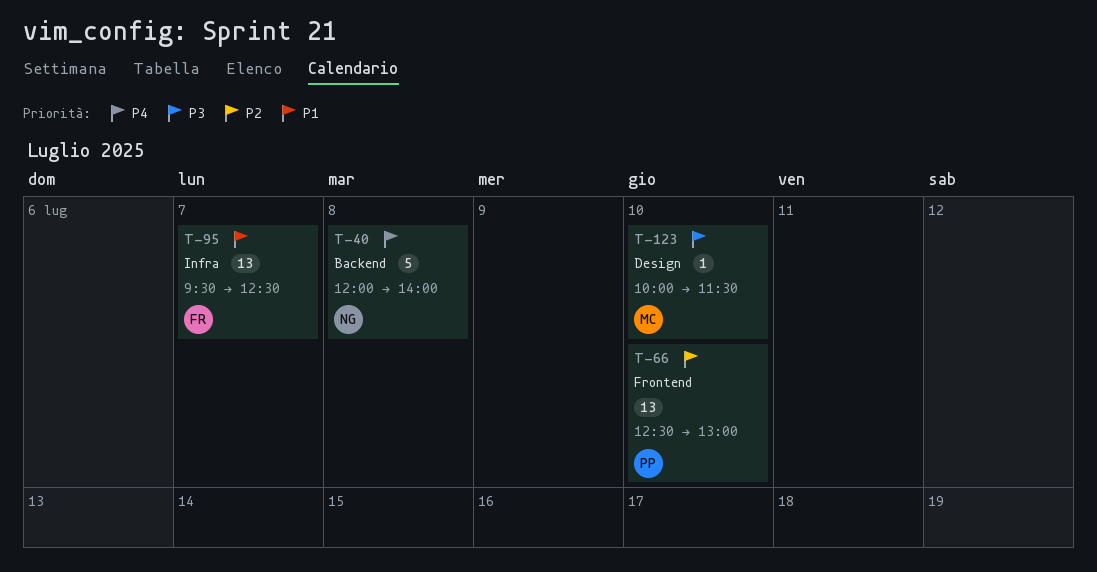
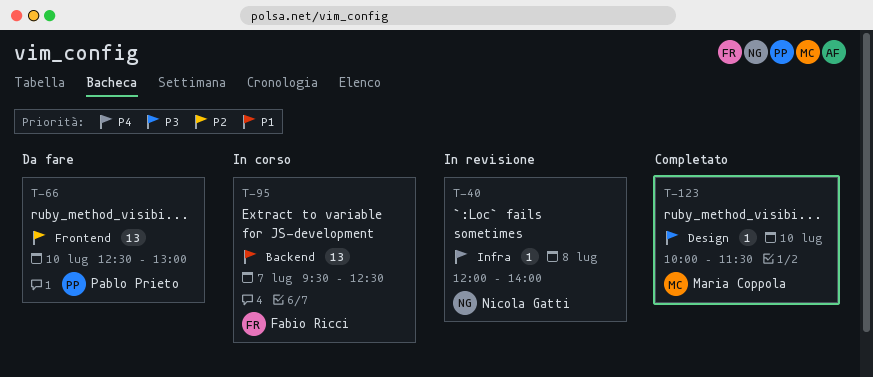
T-40, label: Backend -> Infra
T-40, estimate: 5 -> 1
T-95, label: Infra -> Backend

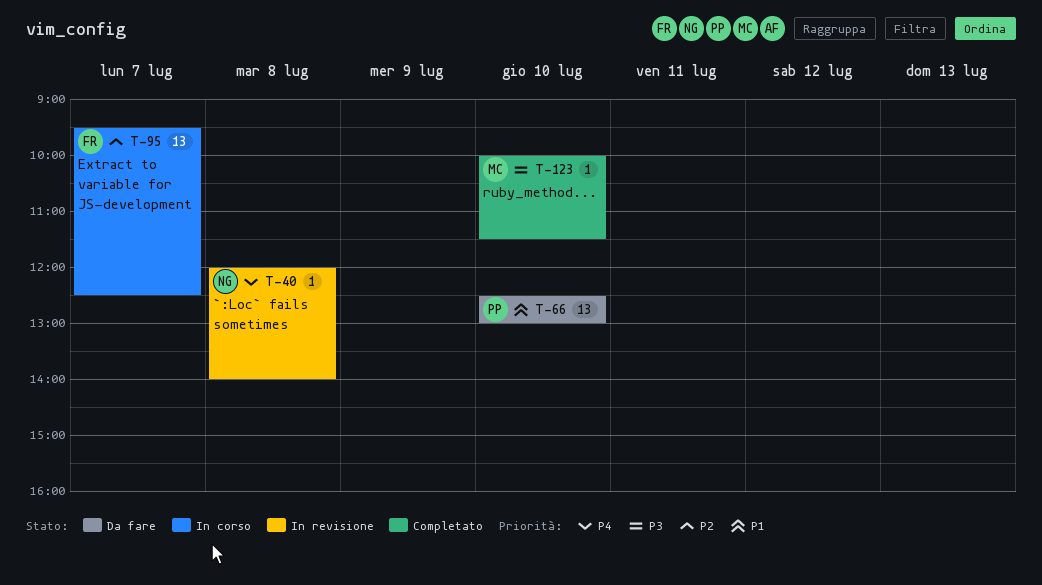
T-66, priority: P2 -> P1
T-95, priority: P1 -> P2

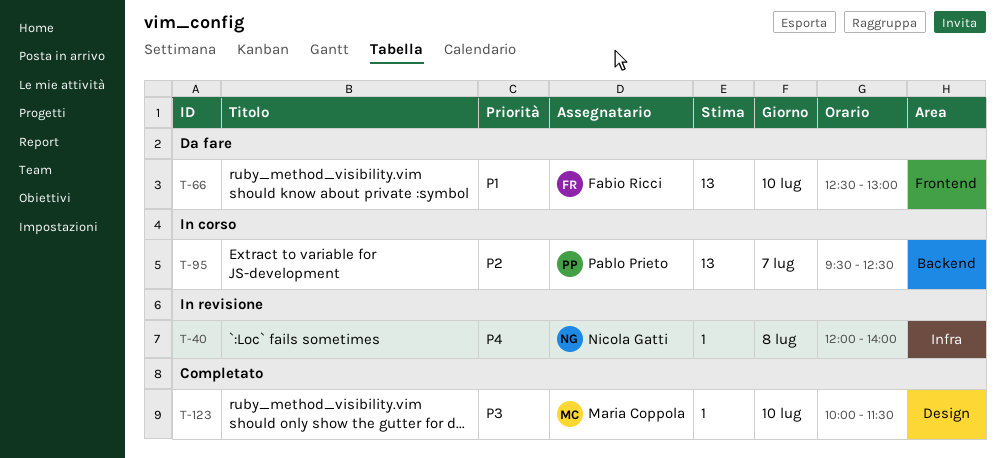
T-66, owner: Pablo Prieto -> Fabio Ricci
T-95, owner: Fabio Ricci -> Pablo Prieto

